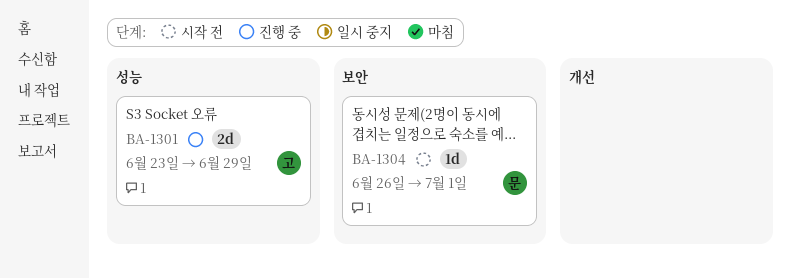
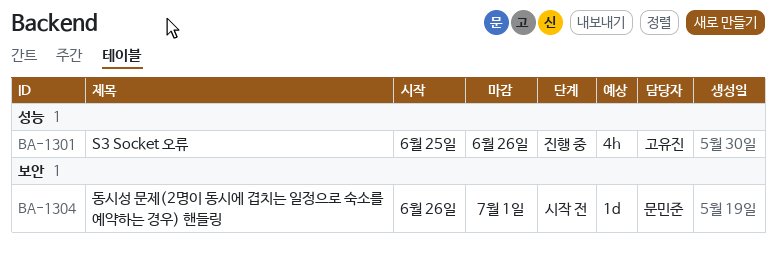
BA-1301, estimate: 2d -> 4h
BA-1301, start: Jun 23 -> Jun 25
BA-1301, due: Jun 29 -> Jun 26

